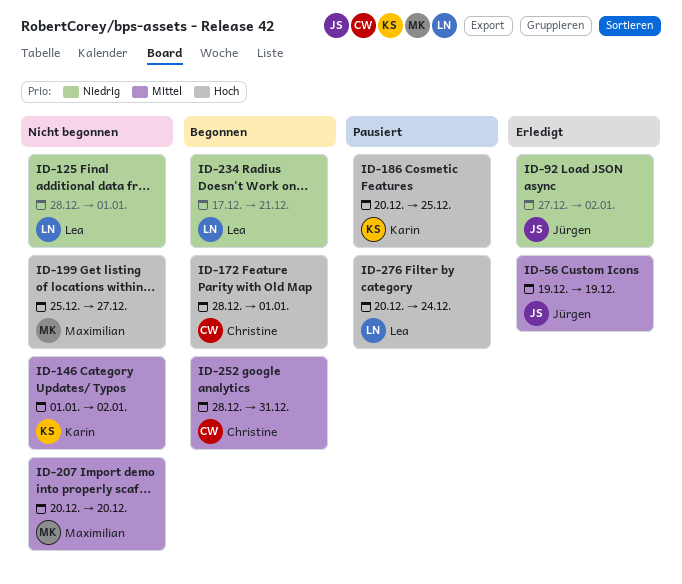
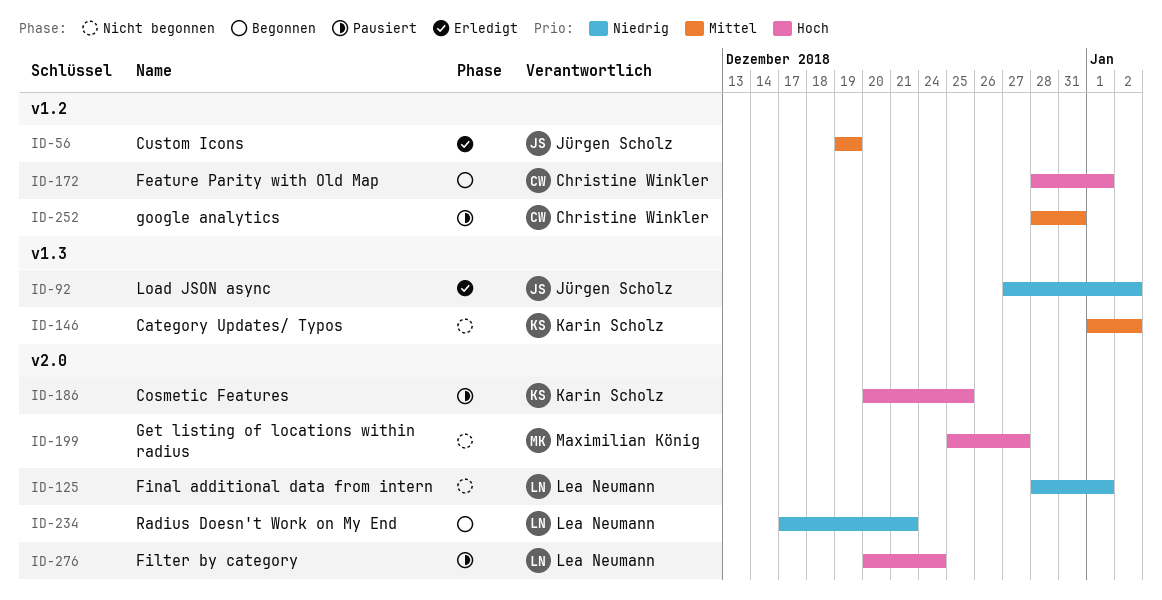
ID-207: present -> none
ID-252, status: Begonnen -> Pausiert

